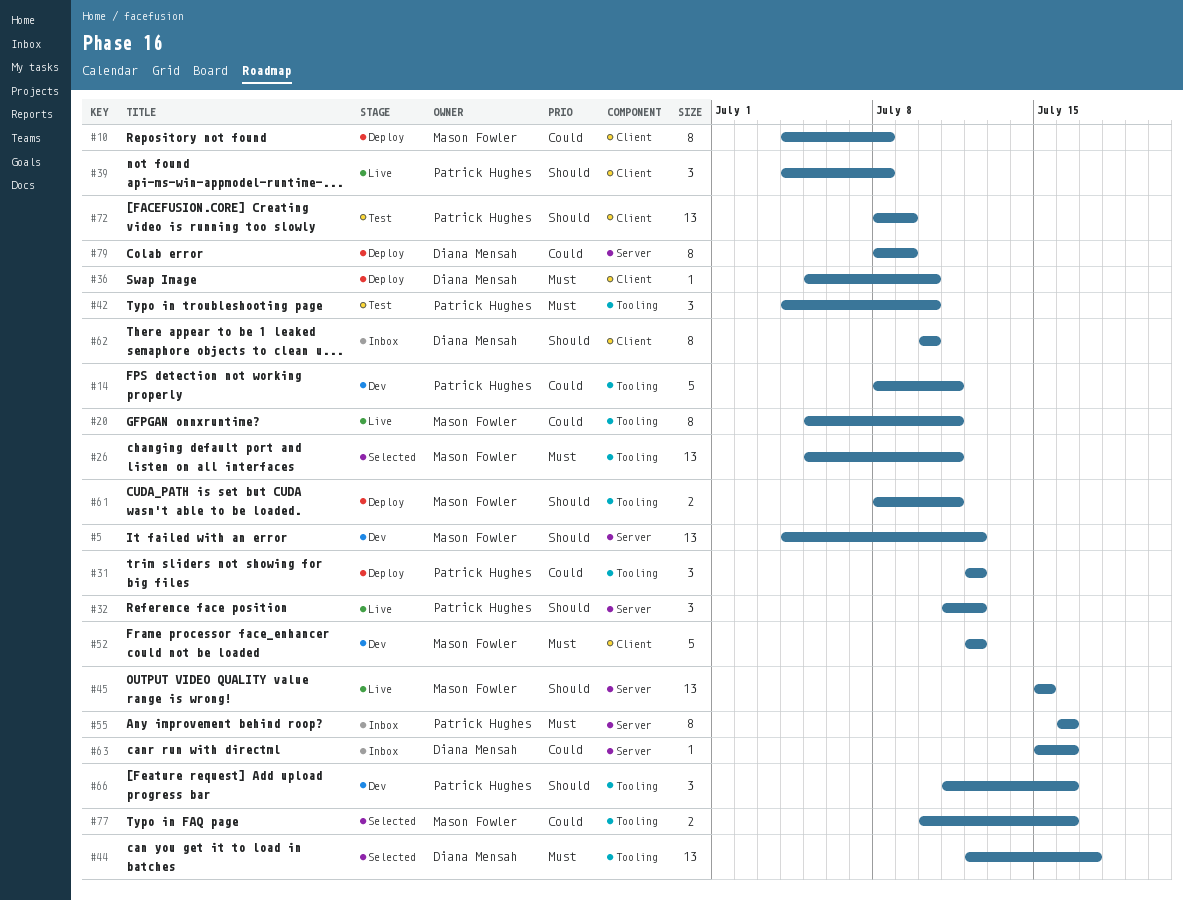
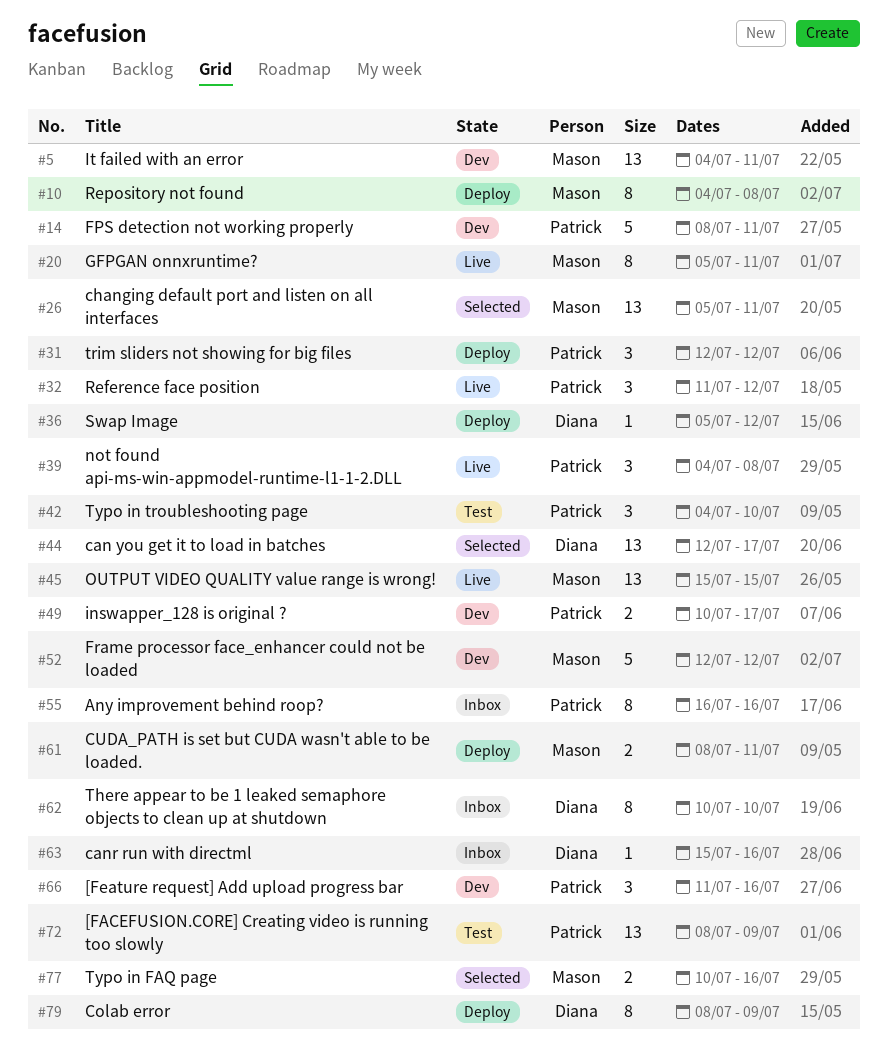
#5, due: Jul 12 -> Jul 11
#36, due: Jul 10 -> Jul 12
#49: none -> present

